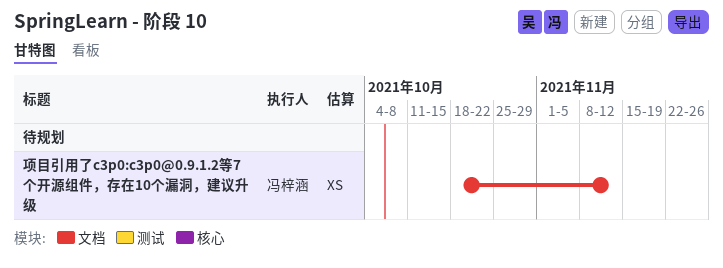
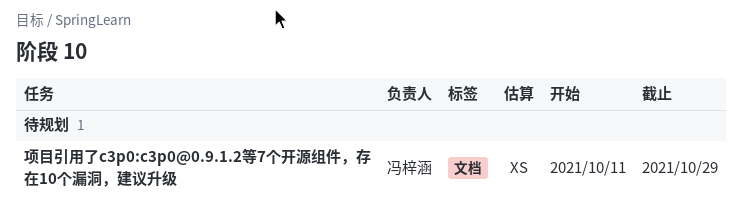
项目引用了c3p0:c3p0@0.9.1.2等7个开源组件，存在10个漏洞，建议升级, start: Oct 18 -> Oct 11
项目引用了c3p0:c3p0@0.9.1.2等7个开源组件，存在10个漏洞，建议升级, due: Nov 12 -> Oct 29

